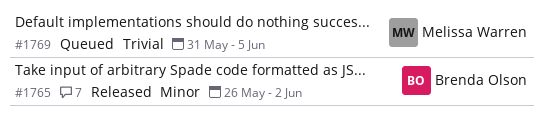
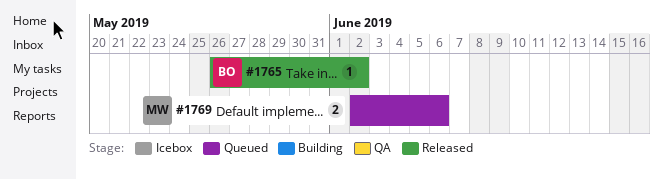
#1769, start: May 31 -> Jun 2
#1769, due: Jun 5 -> Jun 6

